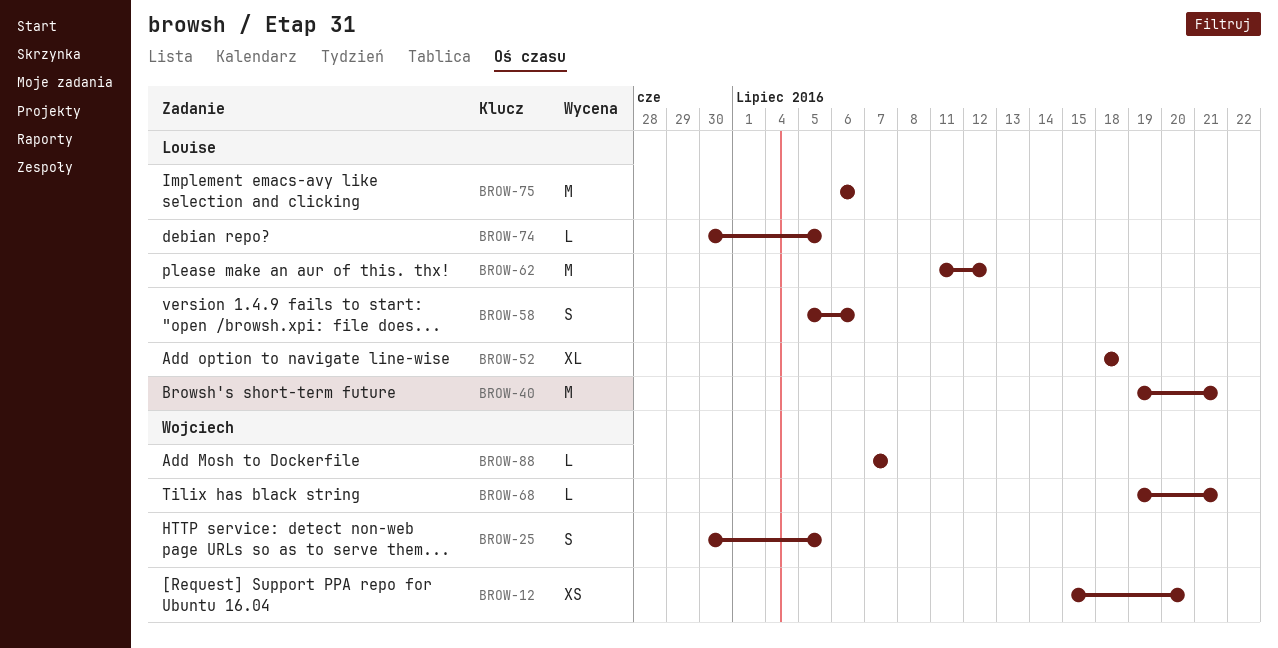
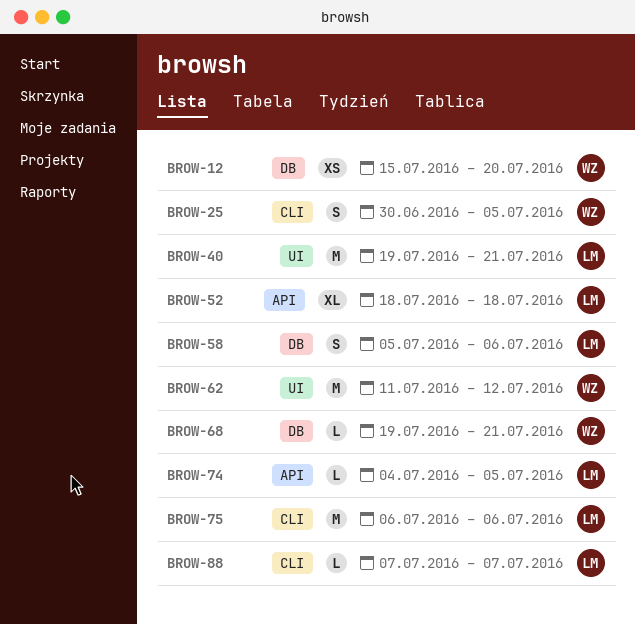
BROW-62, owner: Louise -> Wojciech
BROW-74, start: Jun 30 -> Jul 4
BROW-88, owner: Wojciech -> Louise

